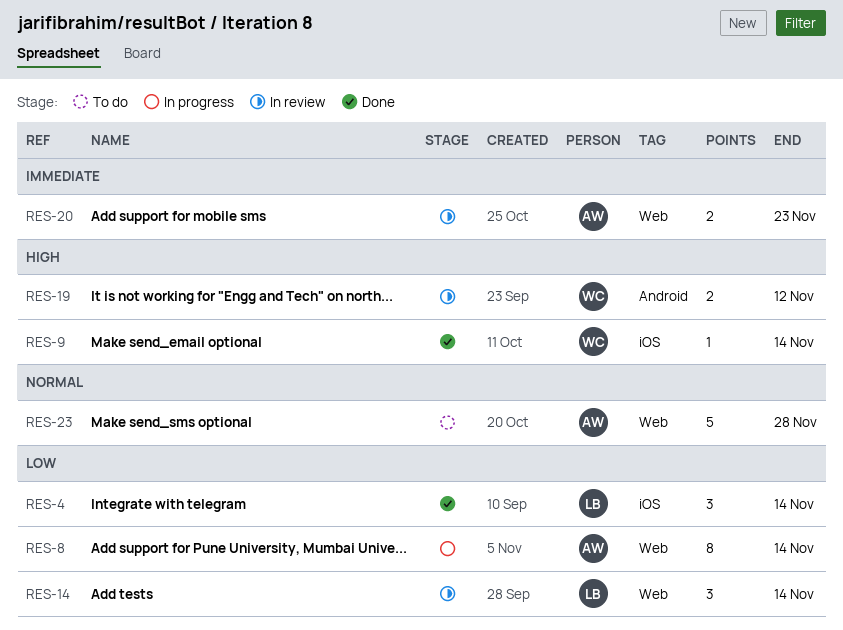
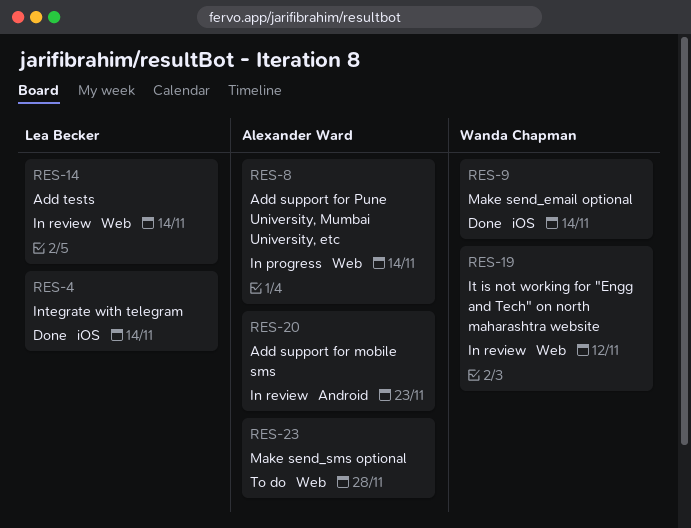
RES-19, label: Android -> Web
RES-20, label: Web -> Android

